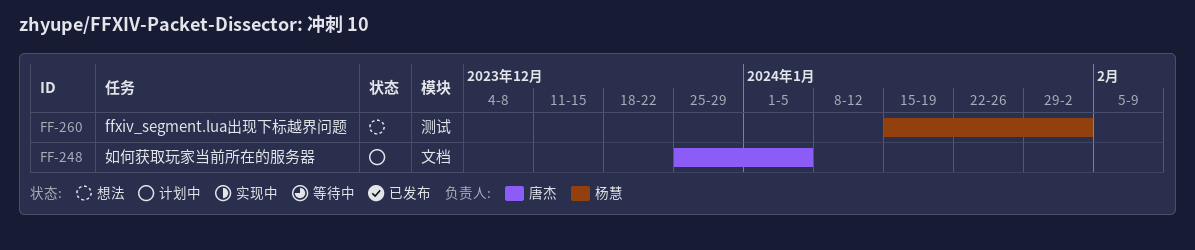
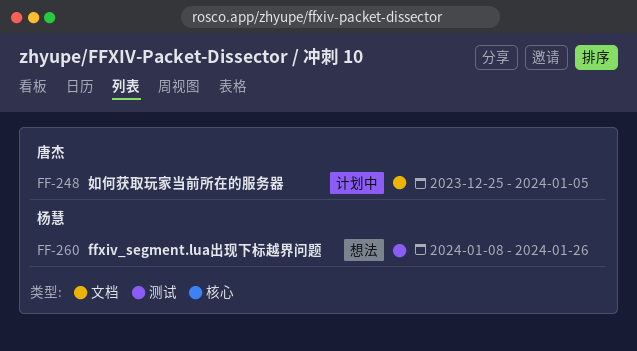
FF-260, start: Jan 15 -> Jan 8
FF-260, due: Feb 2 -> Jan 26

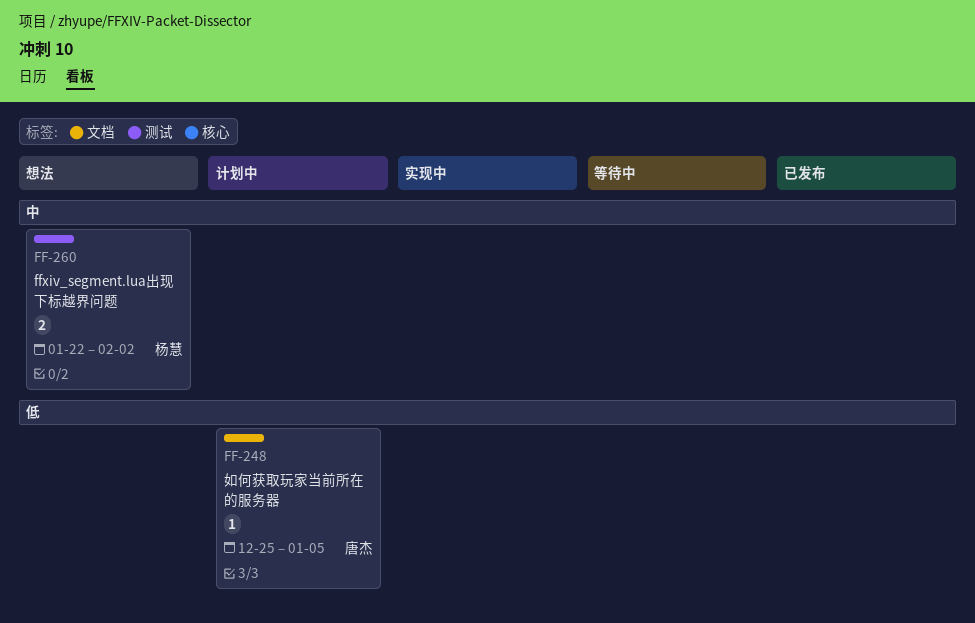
FF-260, start: Jan 8 -> Jan 22
FF-260, due: Jan 26 -> Feb 2

